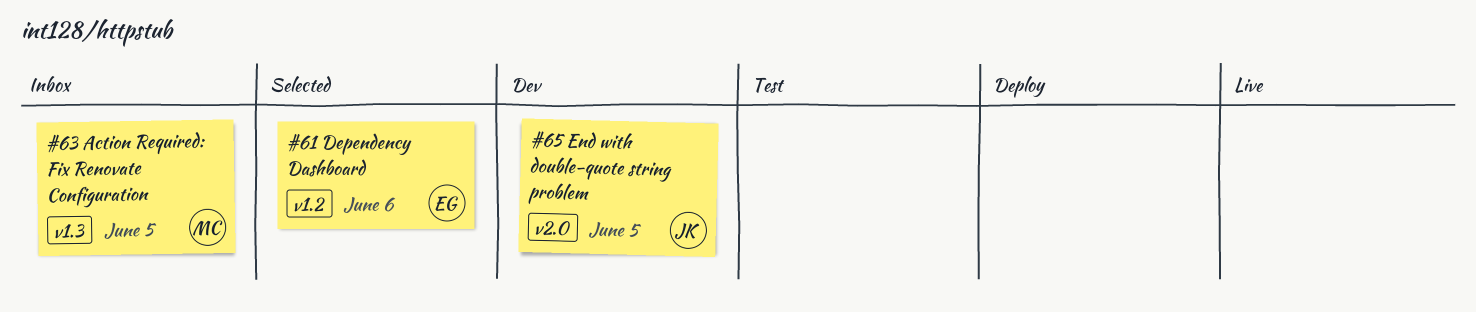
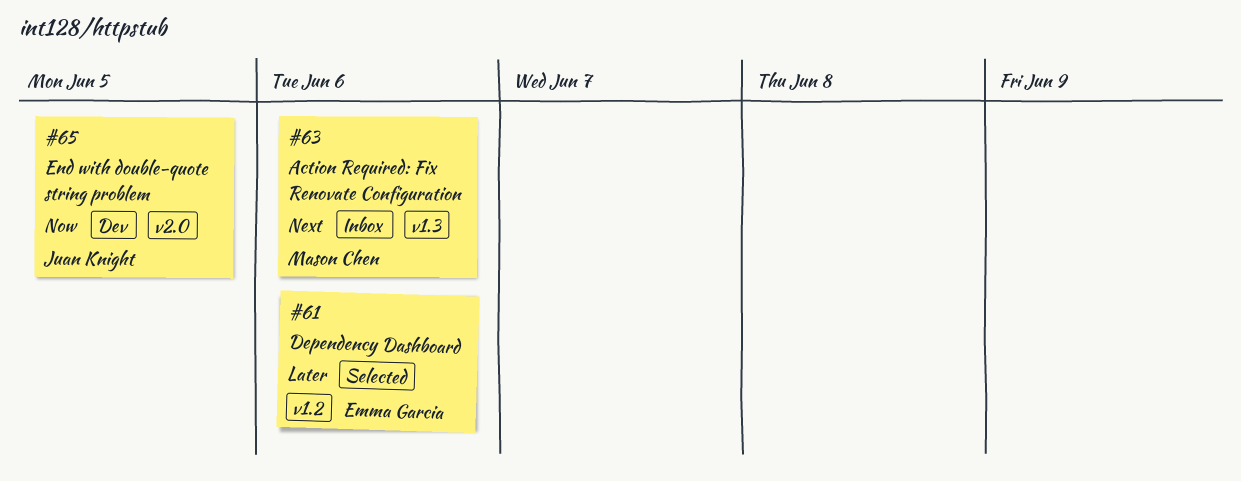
#63, due: Jun 5 -> Jun 6

